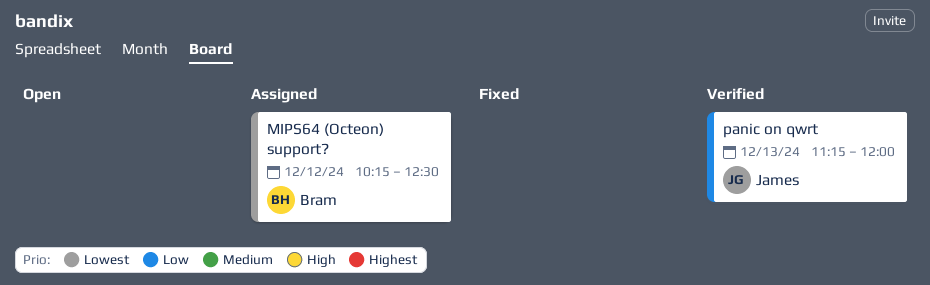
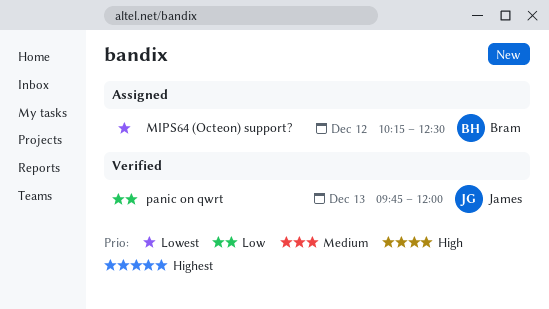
panic on qwrt, begins: 11:15 -> 09:45

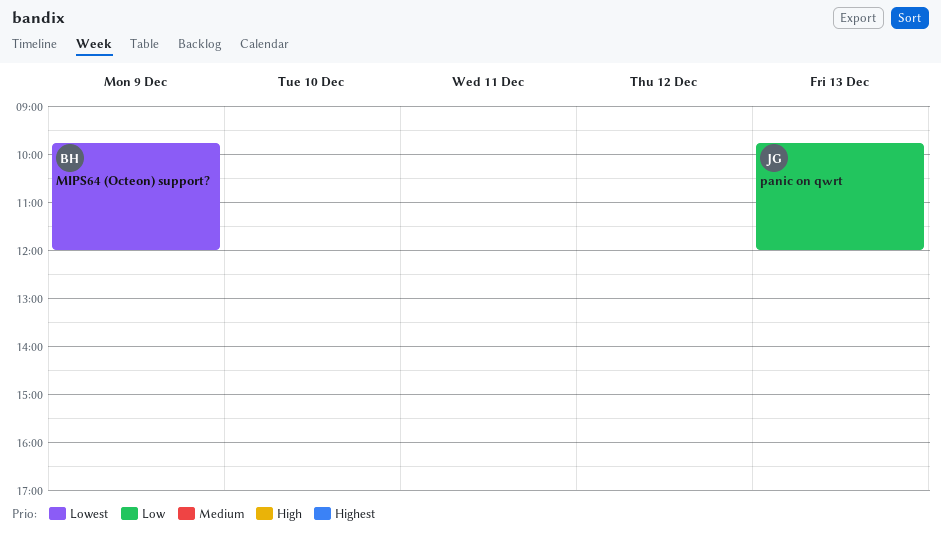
MIPS64 (Octeon) support?, day: Dec 12 -> Dec 9
MIPS64 (Octeon) support?, begins: 10:15 -> 09:45
MIPS64 (Octeon) support?, ends: 12:30 -> 12:00

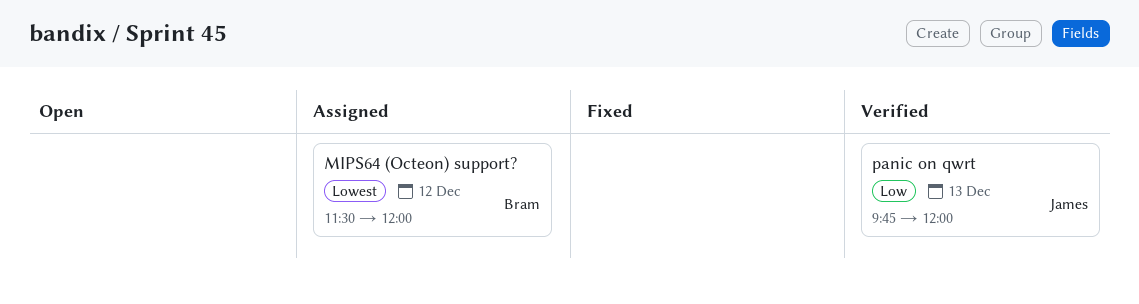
MIPS64 (Octeon) support?, day: Dec 9 -> Dec 12
MIPS64 (Octeon) support?, begins: 09:45 -> 11:30

